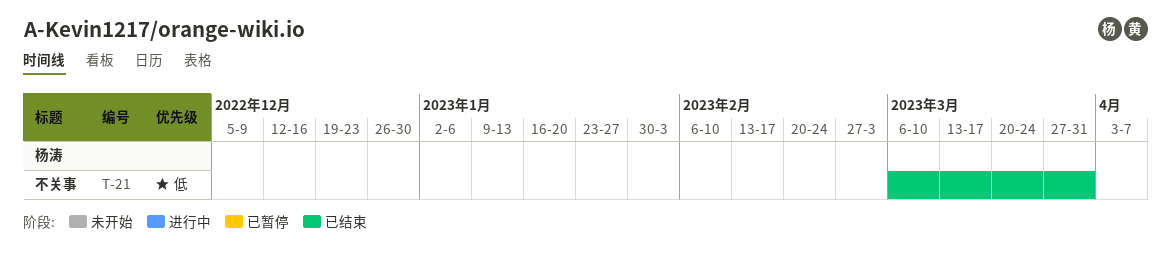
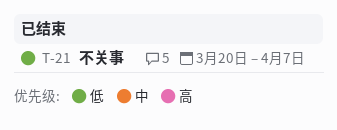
T-21, start: Mar 6 -> Mar 20
T-21, due: Mar 31 -> Apr 7

